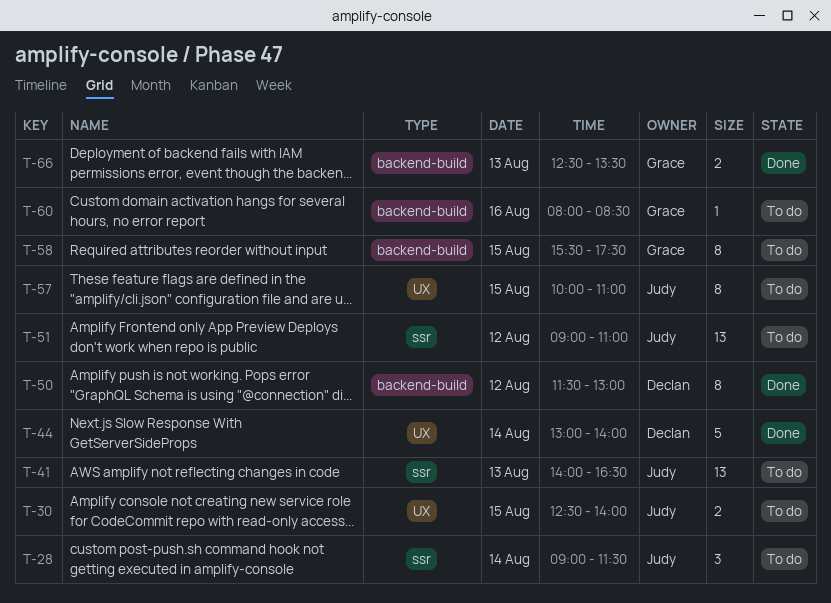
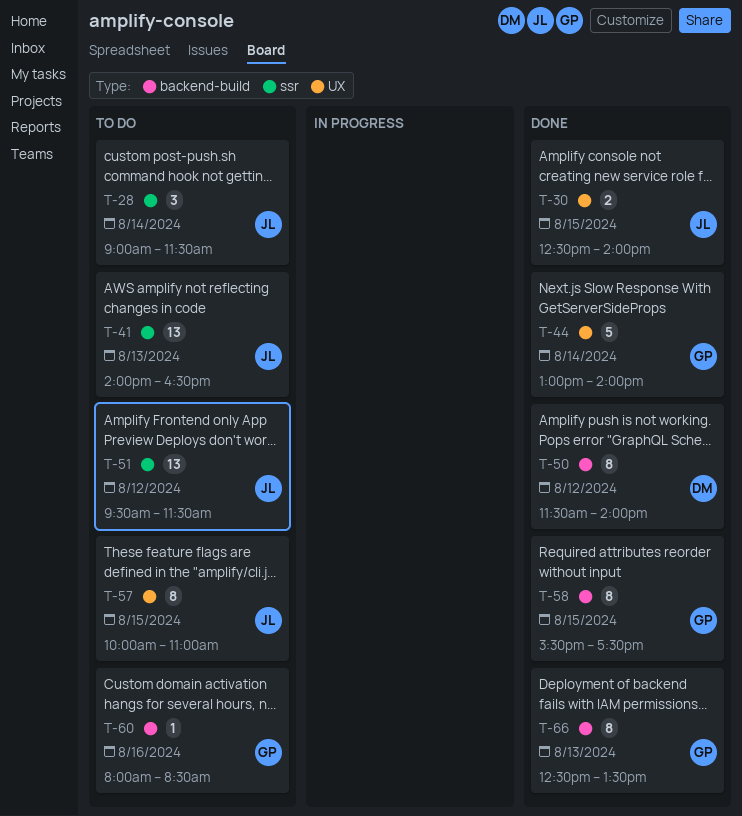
T-30, status: To do -> Done
T-44, owner: Declan -> Grace
T-50, ends: 13:00 -> 14:00
T-51, begins: 09:00 -> 09:30
T-51, ends: 11:00 -> 11:30
T-58, status: To do -> Done
T-66, estimate: 2 -> 8

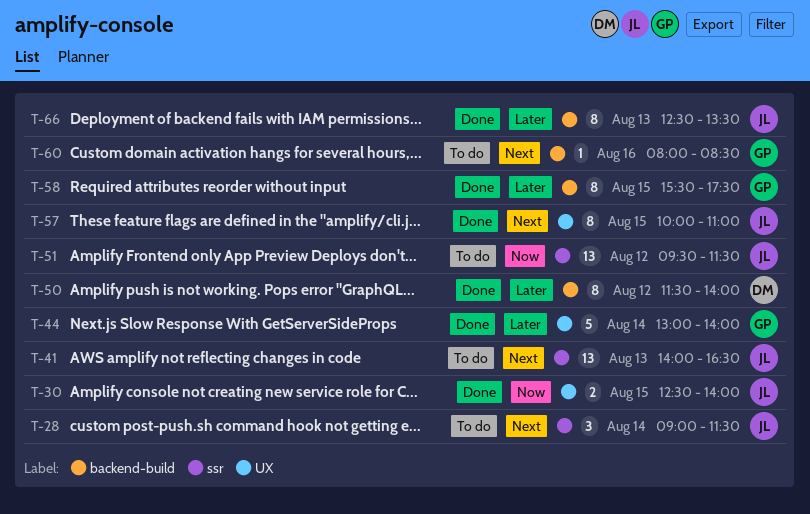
T-57, status: To do -> Done
T-66, owner: GP -> JL

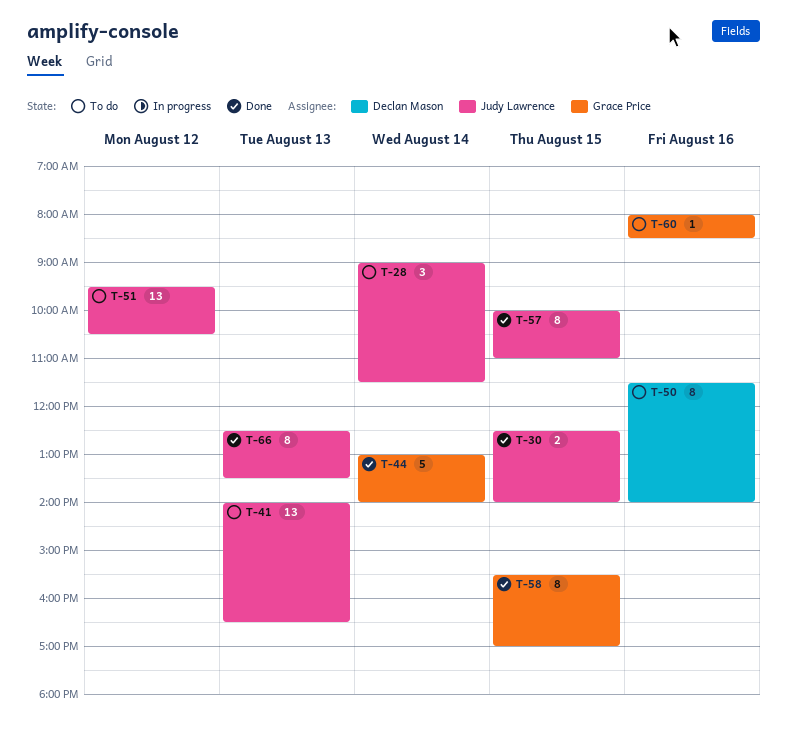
T-50, status: Done -> To do
T-50, day: Aug 12 -> Aug 16
T-51, ends: 11:30 -> 10:30
T-58, ends: 17:30 -> 17:00

